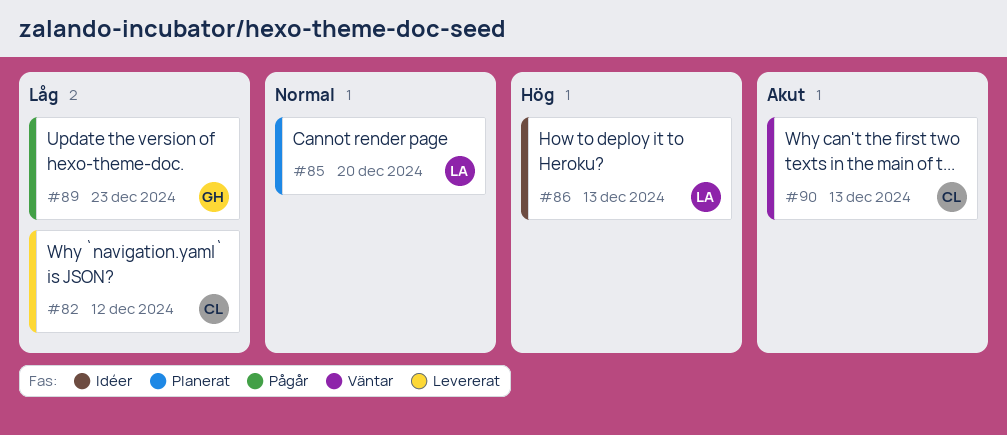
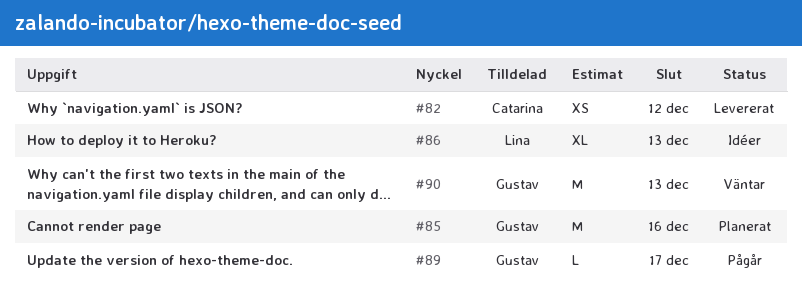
#85, owner: Lina -> Gustav
#85, due: Dec 20 -> Dec 16
#89, due: Dec 23 -> Dec 17
#90, owner: Catarina -> Gustav

